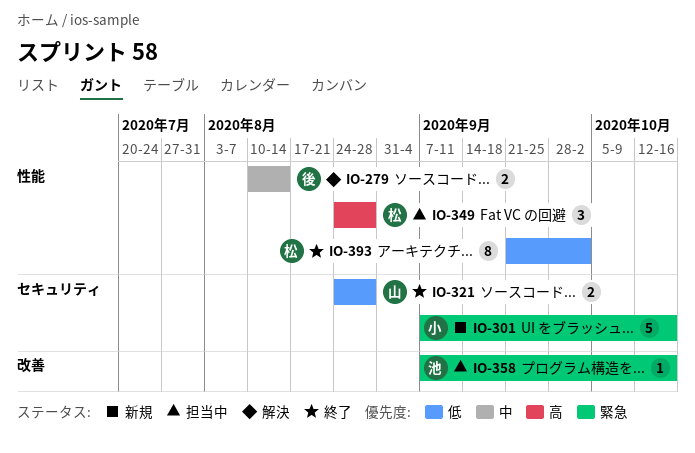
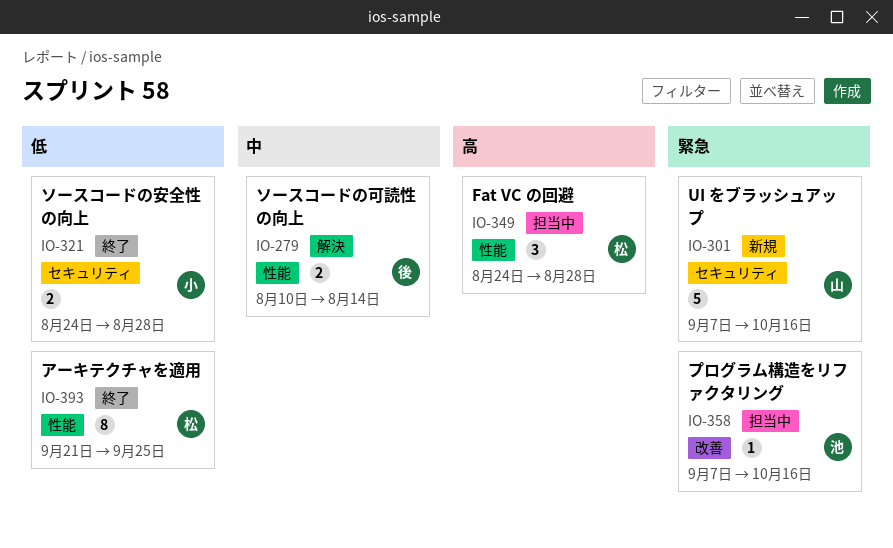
IO-301, owner: 小 -> 山
IO-321, owner: 山 -> 小
IO-393, due: Oct 2 -> Sep 25

